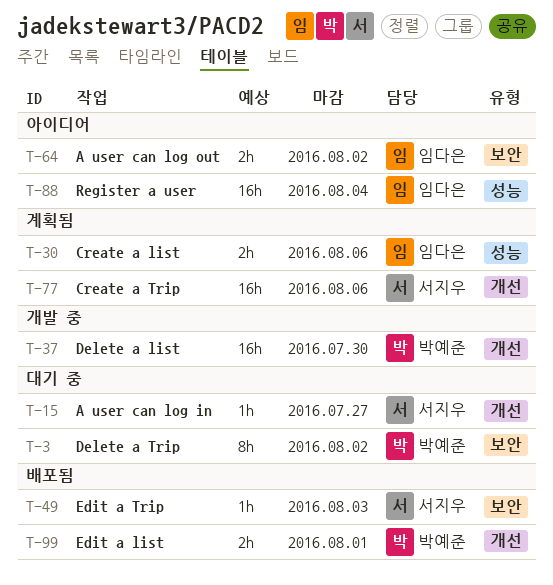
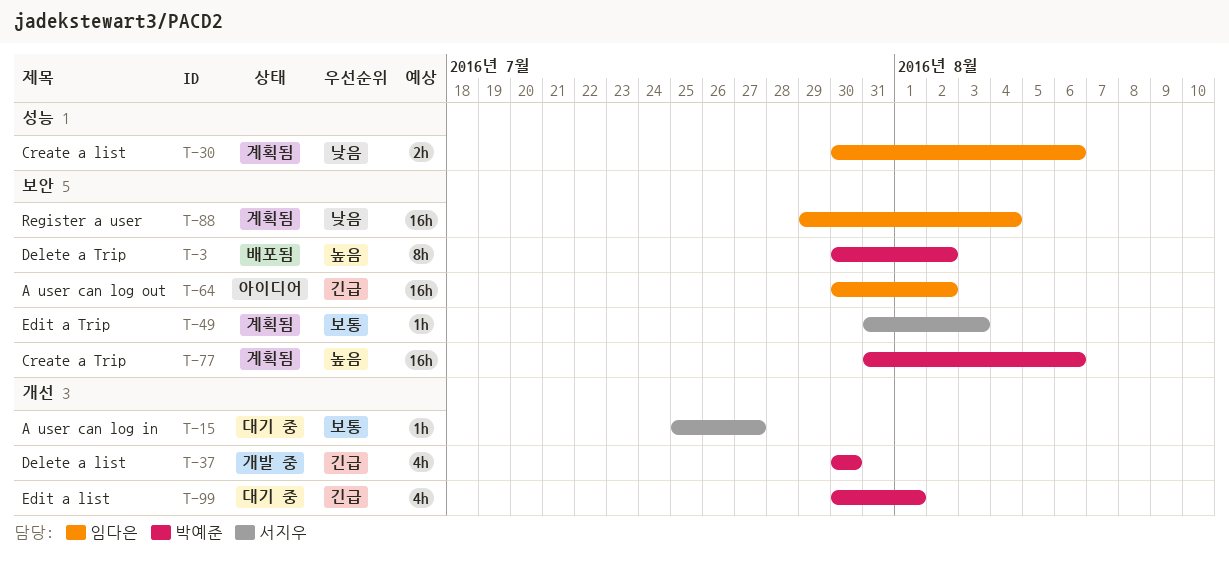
T-3, status: 대기 중 -> 배포됨
T-37, estimate: 16h -> 4h
T-49, status: 배포됨 -> 계획됨
T-64, estimate: 2h -> 16h
T-77, owner: 서지우 -> 박예준
T-77, label: 개선 -> 보안
T-88, status: 아이디어 -> 계획됨
T-88, label: 성능 -> 보안
T-99, status: 배포됨 -> 대기 중
T-99, estimate: 2h -> 4h

